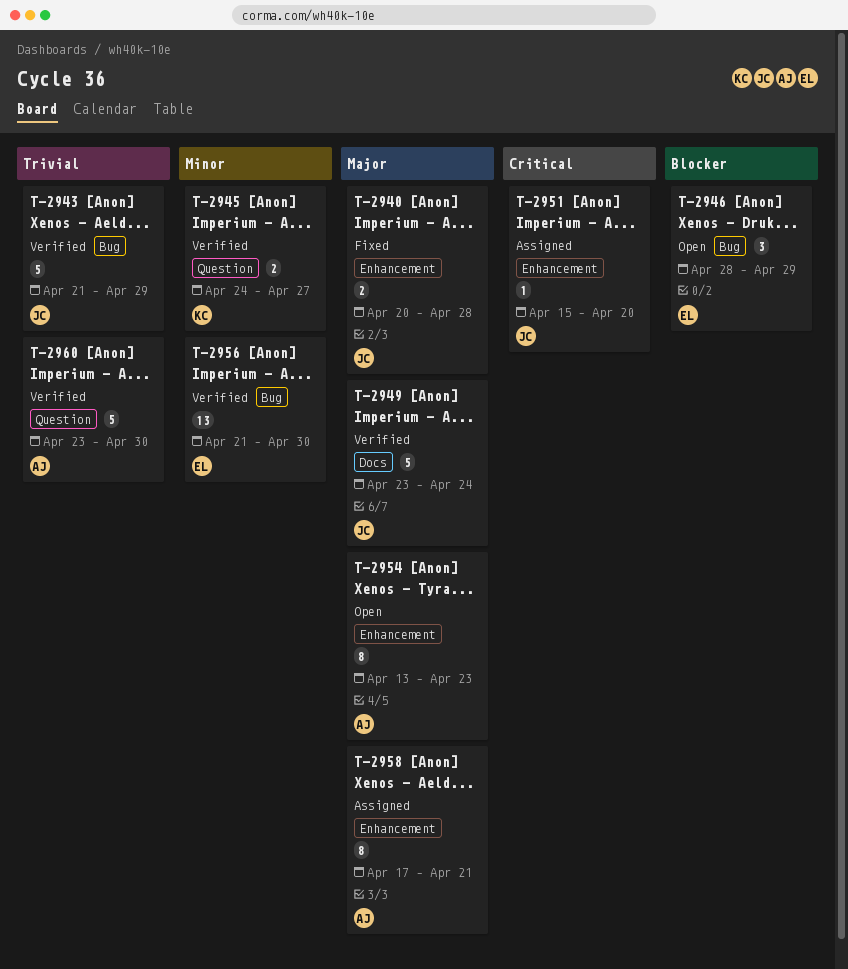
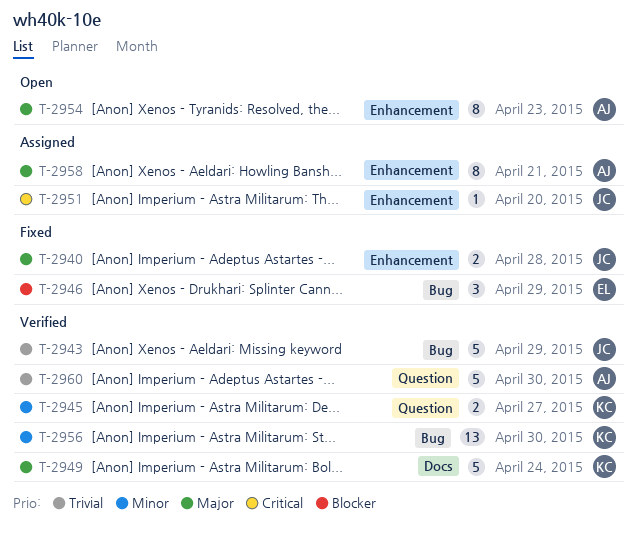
T-2946, status: Open -> Fixed
T-2949, owner: JC -> KC
T-2956, owner: EL -> KC

